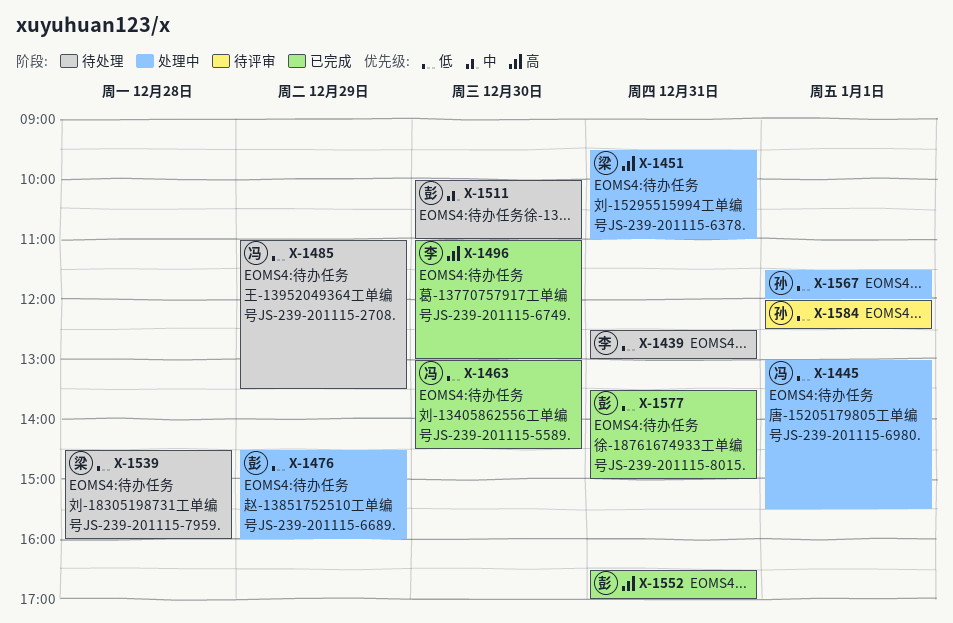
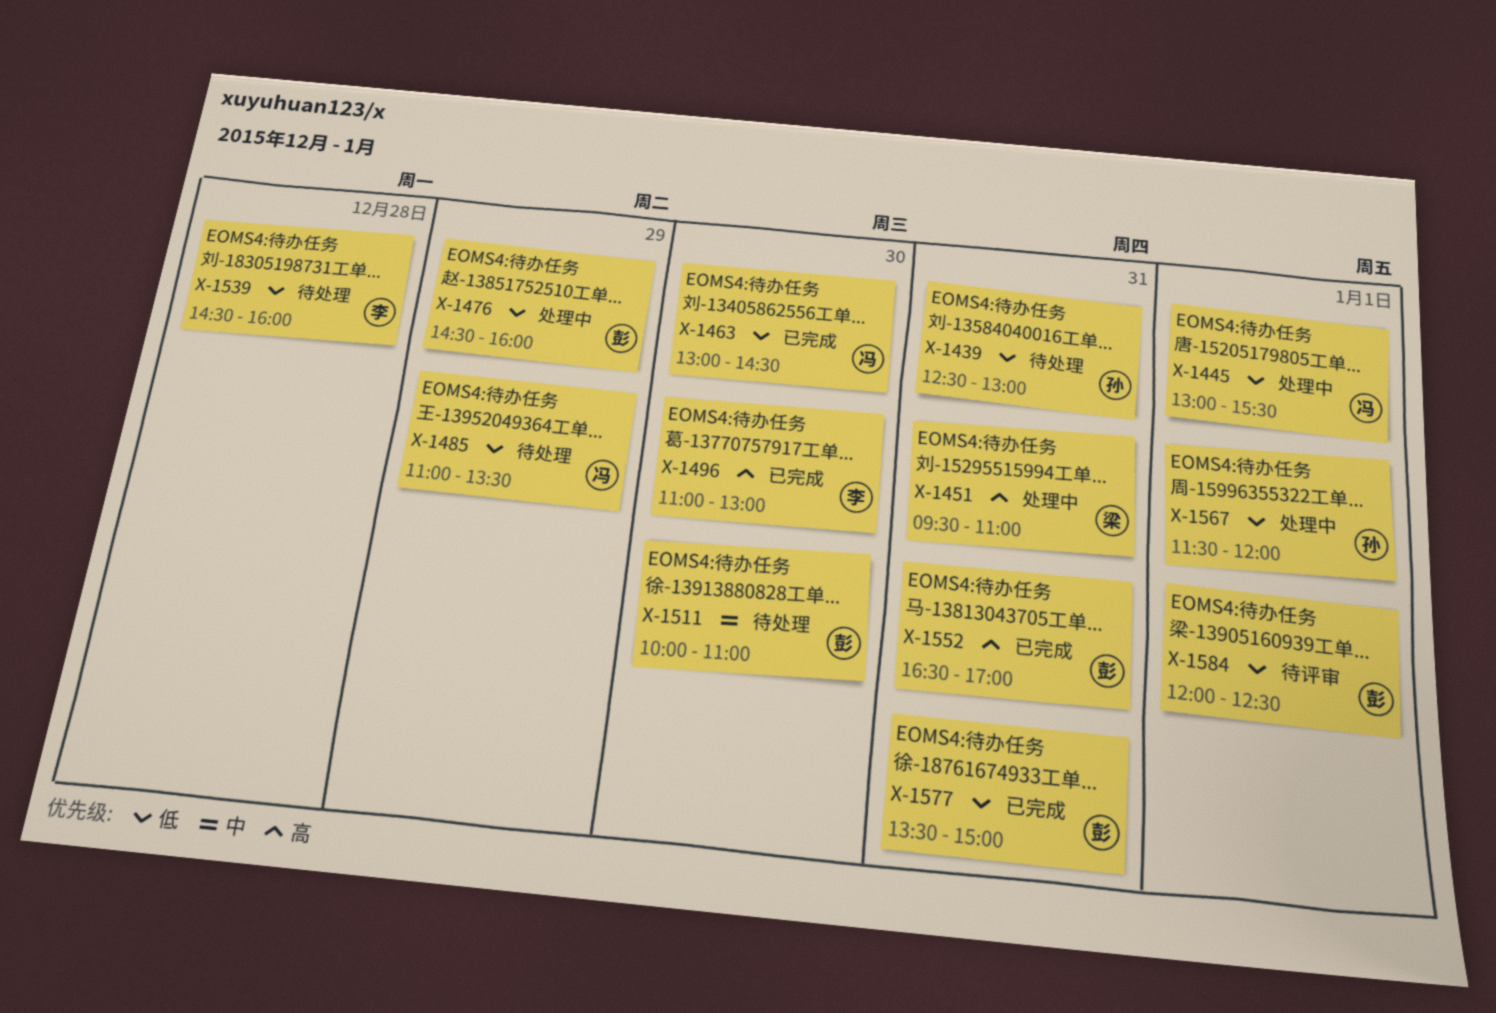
X-1439, owner: 李 -> 孙
X-1539, owner: 梁 -> 李
X-1584, owner: 孙 -> 彭

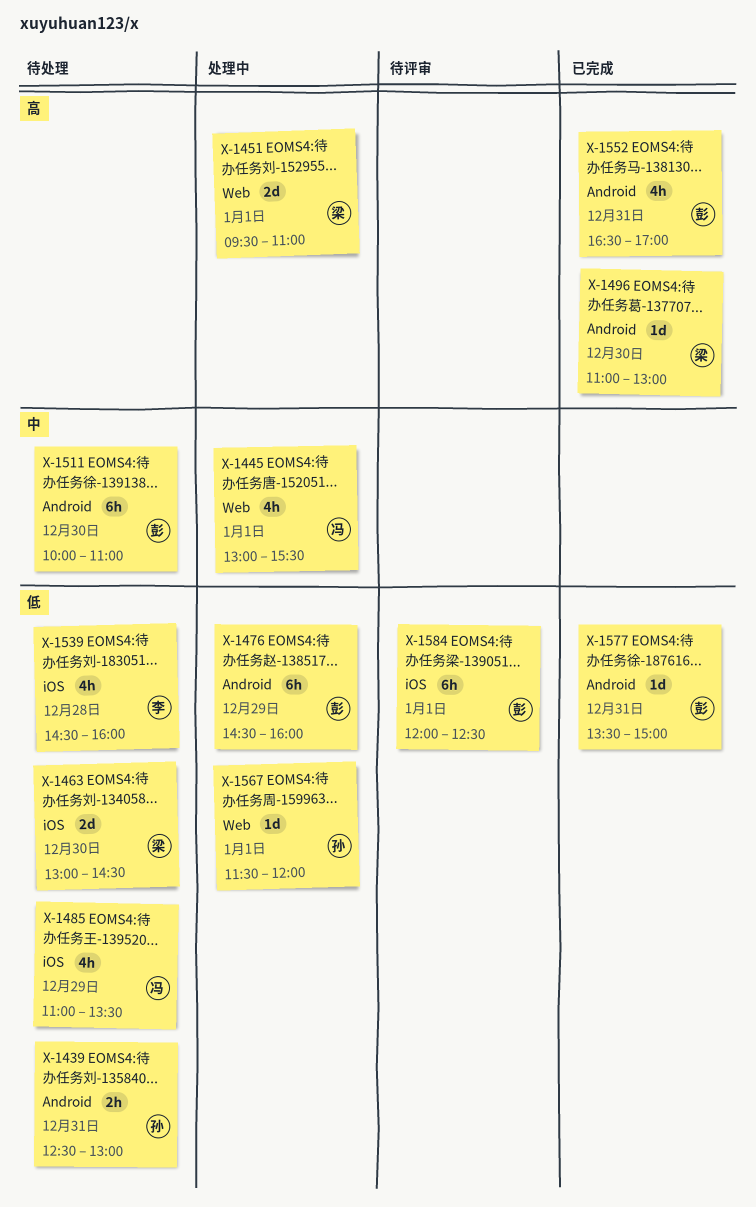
X-1445, priority: 低 -> 中
X-1451, day: Dec 31 -> Jan 1
X-1463, status: 已完成 -> 待处理
X-1463, owner: 冯 -> 梁
X-1496, owner: 李 -> 梁

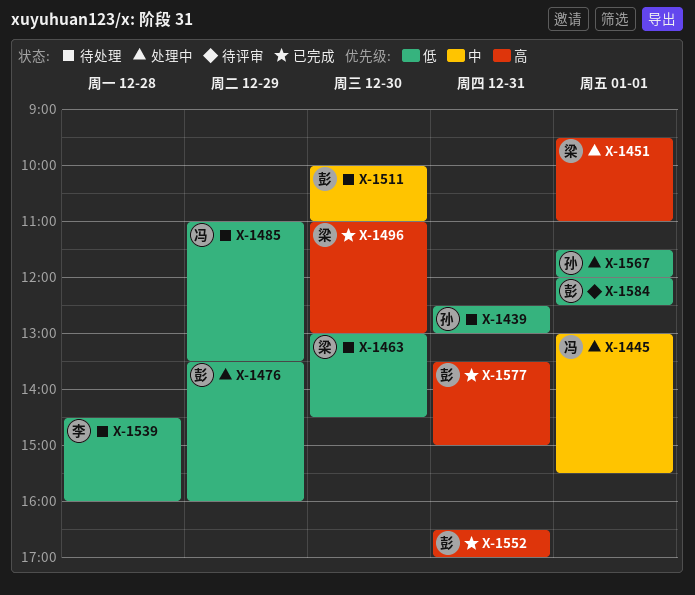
X-1476, begins: 14:30 -> 13:30
X-1577, priority: 低 -> 高

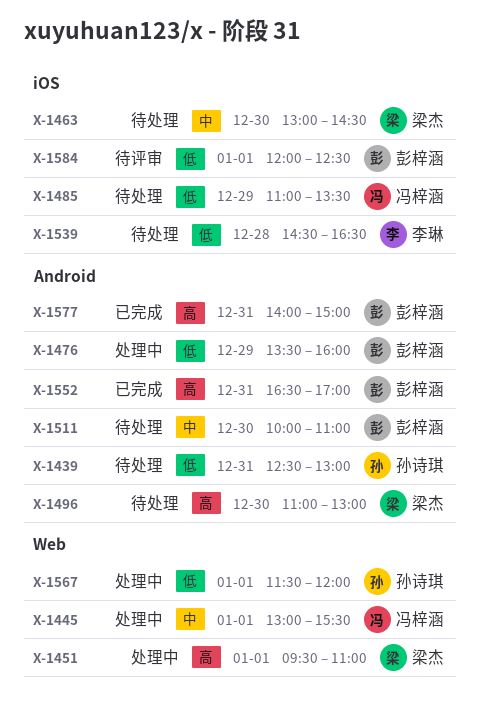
X-1463, priority: 低 -> 中
X-1496, status: 已完成 -> 待处理
X-1539, ends: 16:00 -> 16:30
X-1577, begins: 13:30 -> 14:00

